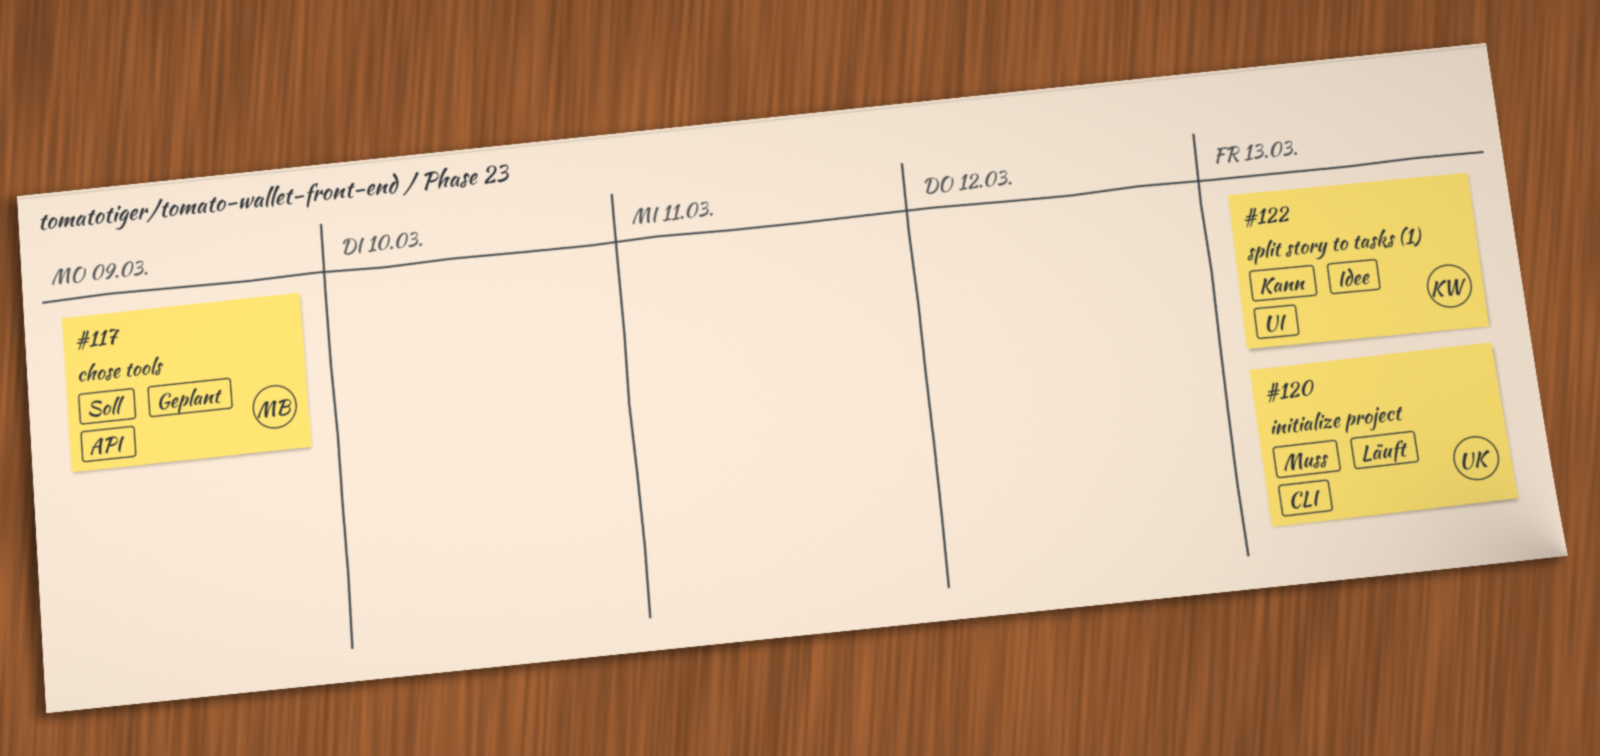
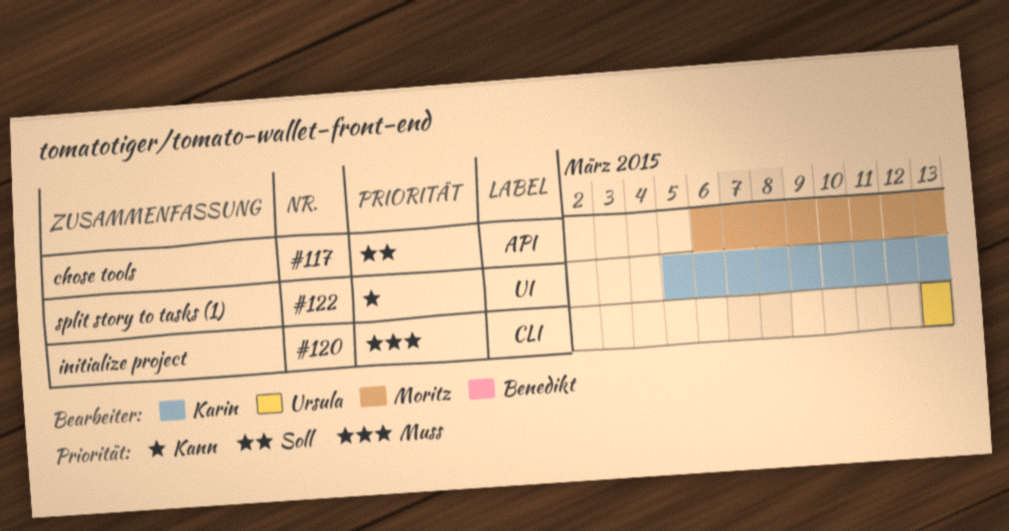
#117, due: Mar 9 -> Mar 13

